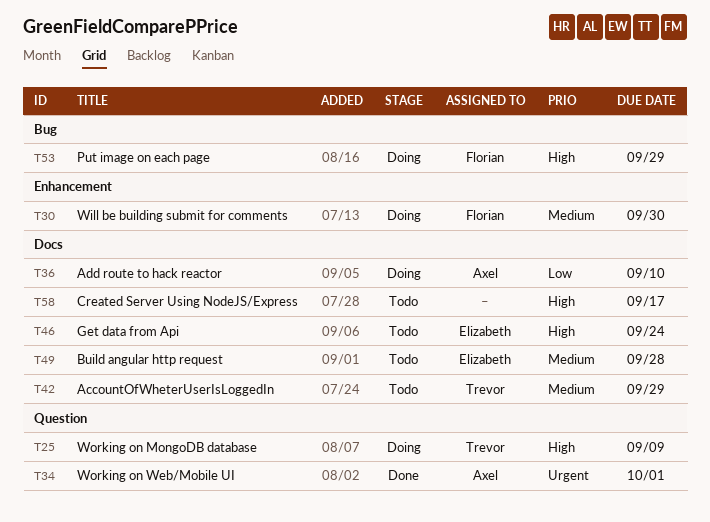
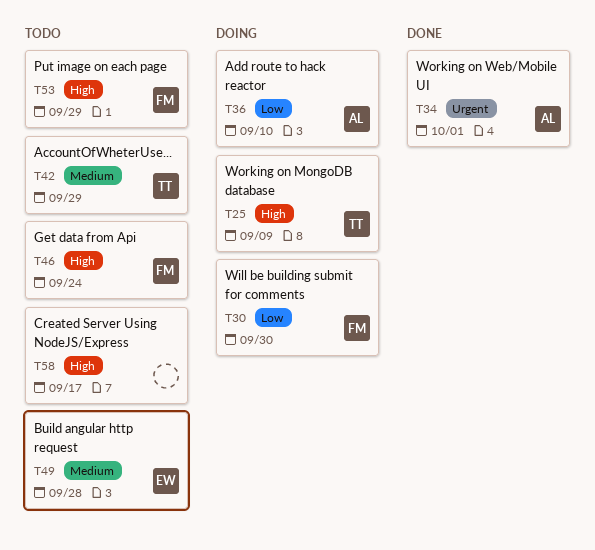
T30, priority: Medium -> Low
T46, owner: Elizabeth -> Florian
T53, status: Doing -> Todo

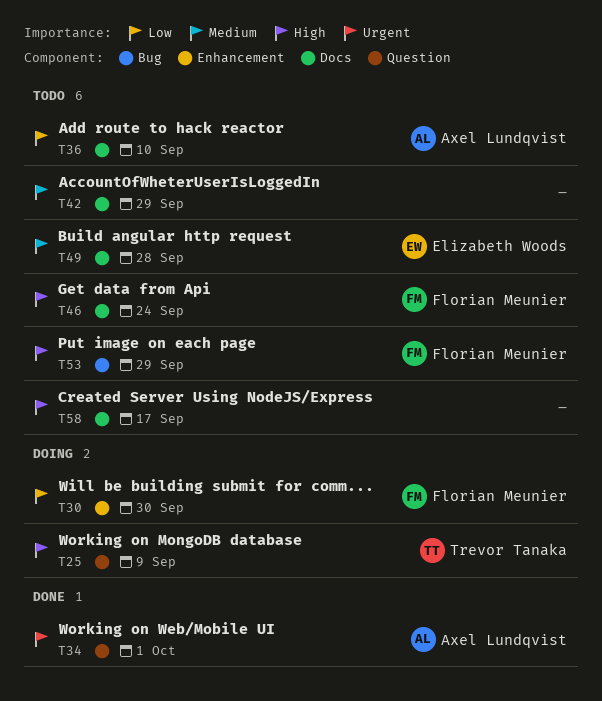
T36, status: Doing -> Todo
T42, owner: Trevor Tanaka -> none

